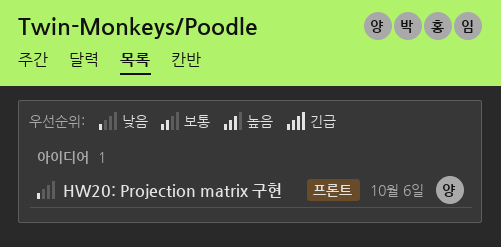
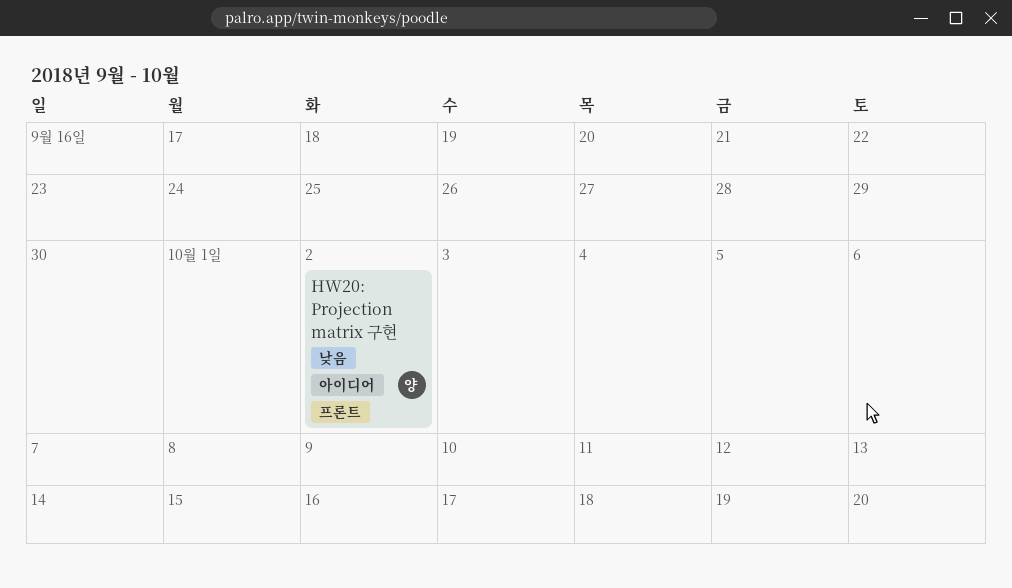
HW20: Projection matrix 구현, due: Oct 6 -> Oct 2

